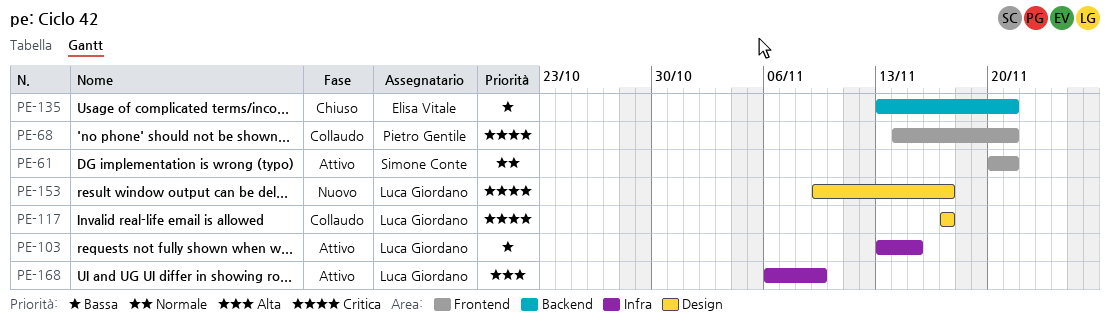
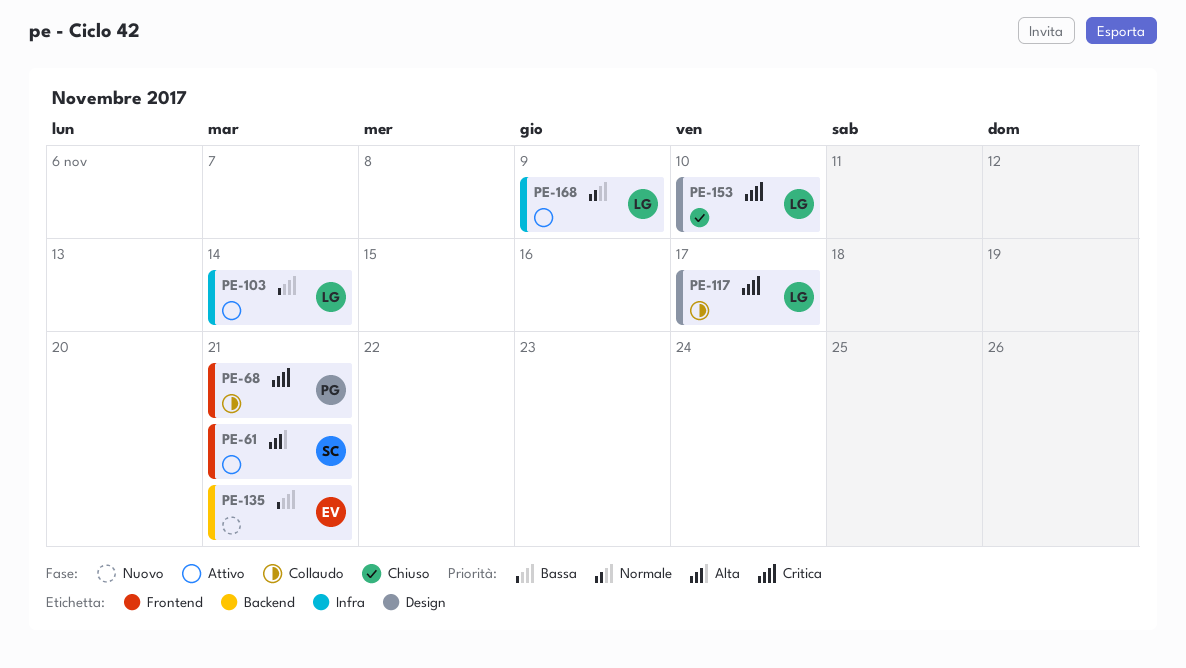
PE-61, priority: Normale -> Alta
PE-103, due: Nov 15 -> Nov 14
PE-135, status: Chiuso -> Nuovo
PE-153, status: Nuovo -> Chiuso
PE-153, due: Nov 17 -> Nov 10
PE-168, priority: Alta -> Normale

